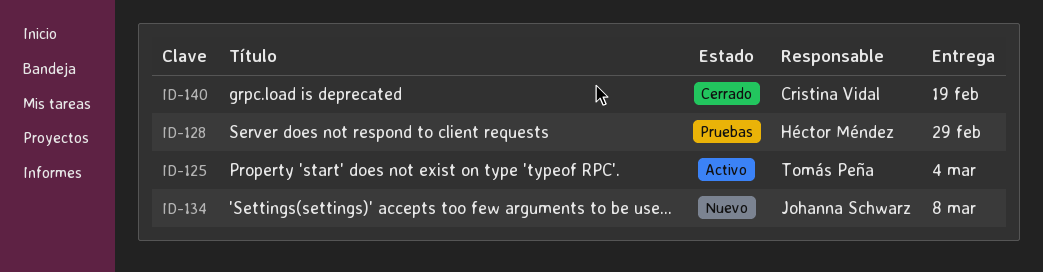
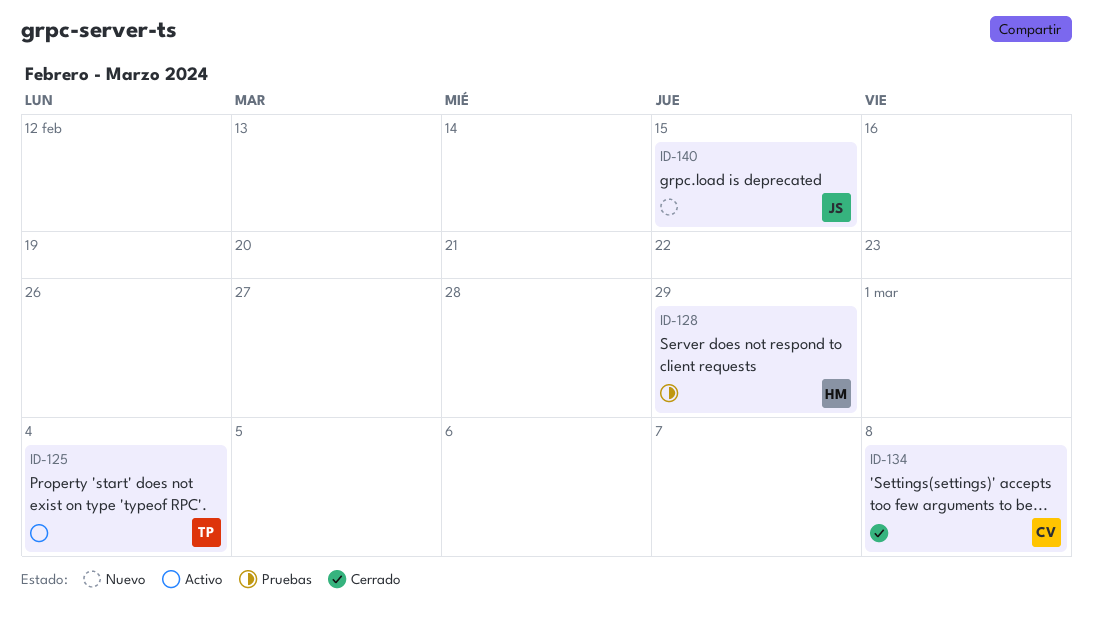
ID-134, status: Nuevo -> Cerrado
ID-134, owner: Johanna Schwarz -> Cristina Vidal
ID-140, status: Cerrado -> Nuevo
ID-140, owner: Cristina Vidal -> Johanna Schwarz
ID-140, due: Feb 19 -> Feb 15

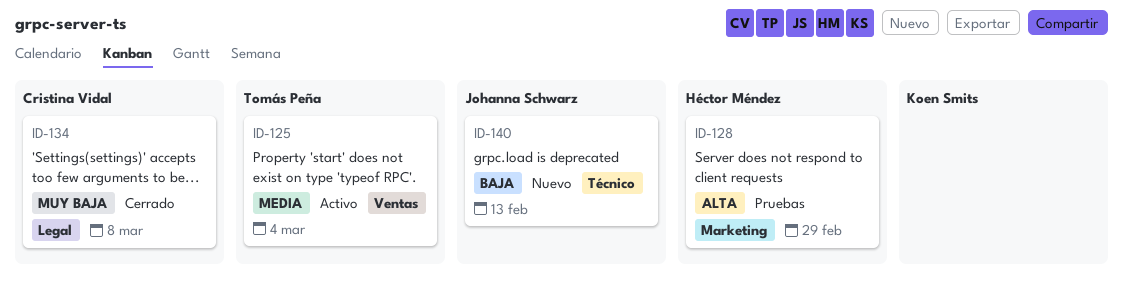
ID-140, due: Feb 15 -> Feb 13

